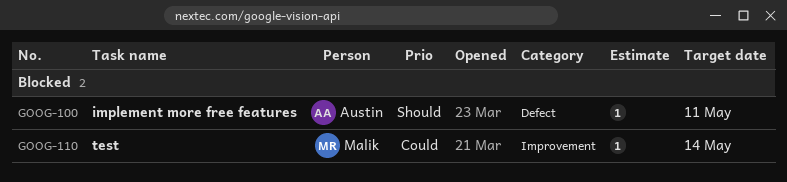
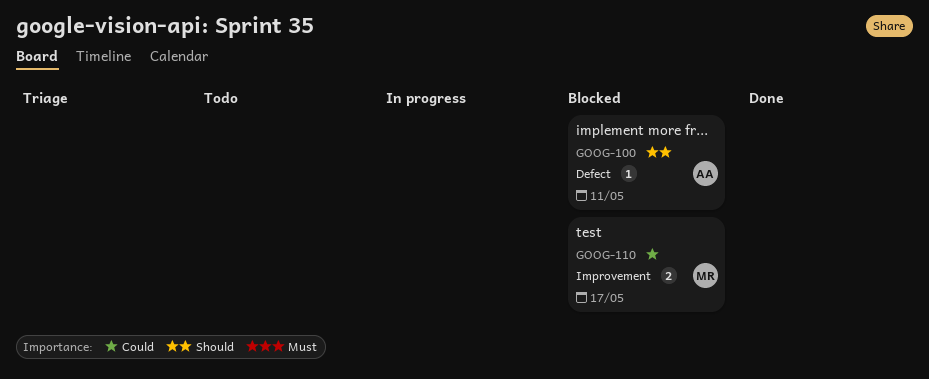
GOOG-110, estimate: 1 -> 2
GOOG-110, due: May 14 -> May 17

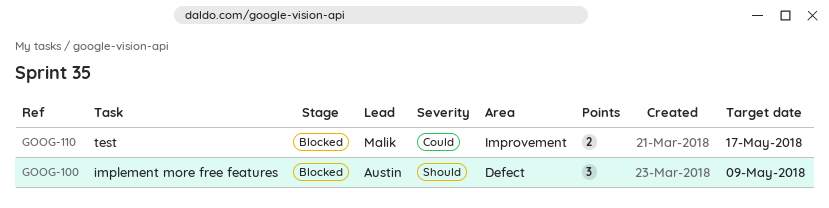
GOOG-100, estimate: 1 -> 3
GOOG-100, due: May 11 -> May 9

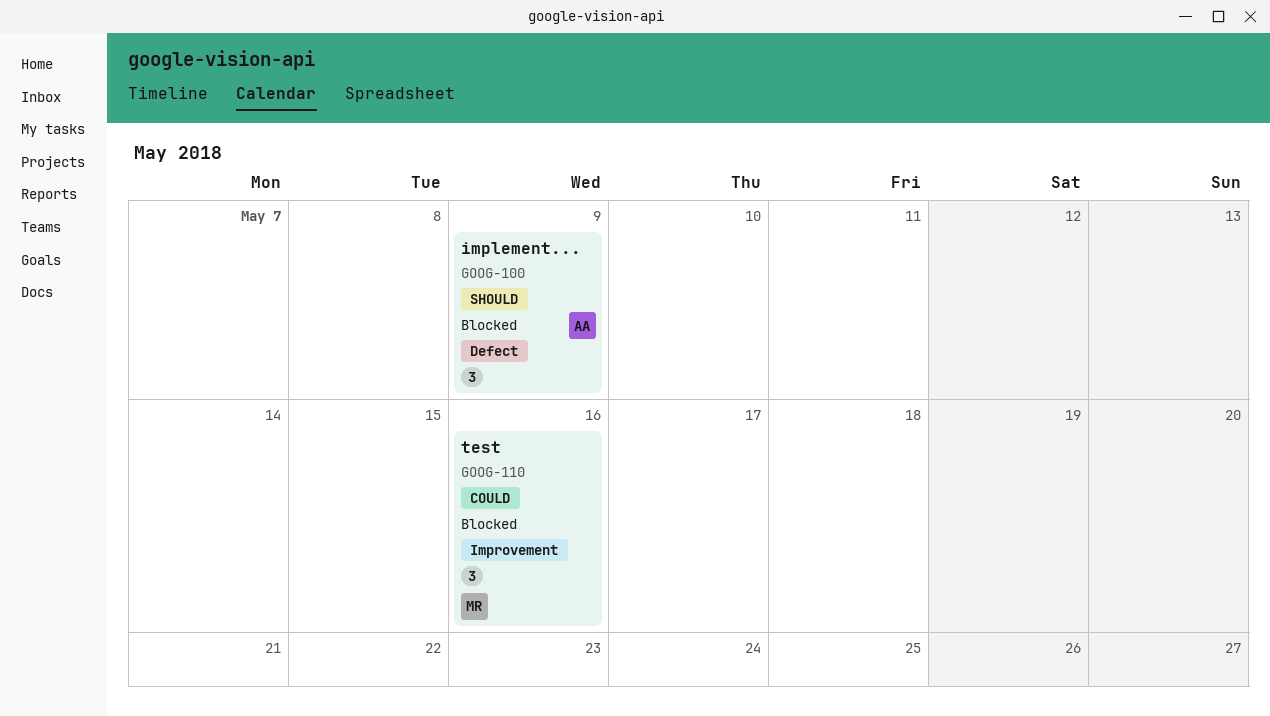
GOOG-110, estimate: 2 -> 3
GOOG-110, due: May 17 -> May 16

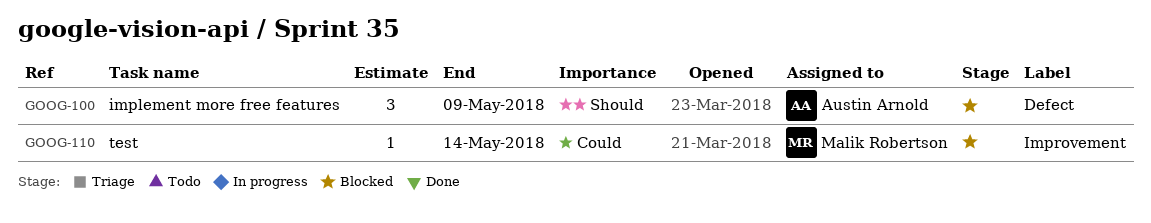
GOOG-110, estimate: 3 -> 1
GOOG-110, due: May 16 -> May 14

